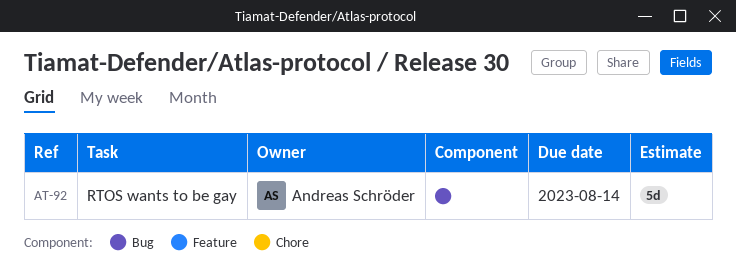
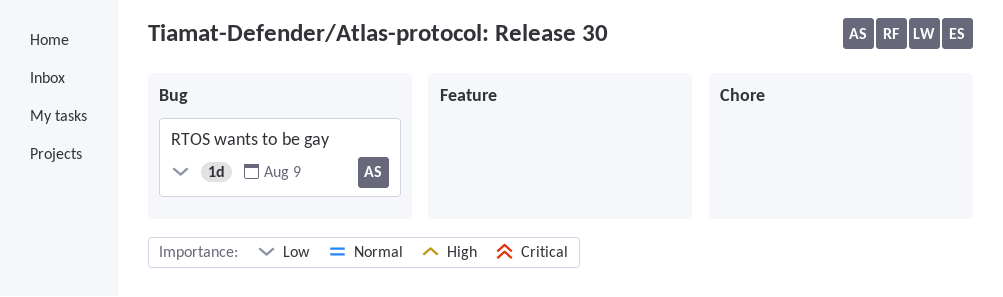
RTOS wants to be gay, estimate: 5d -> 1d
RTOS wants to be gay, due: Aug 14 -> Aug 9

